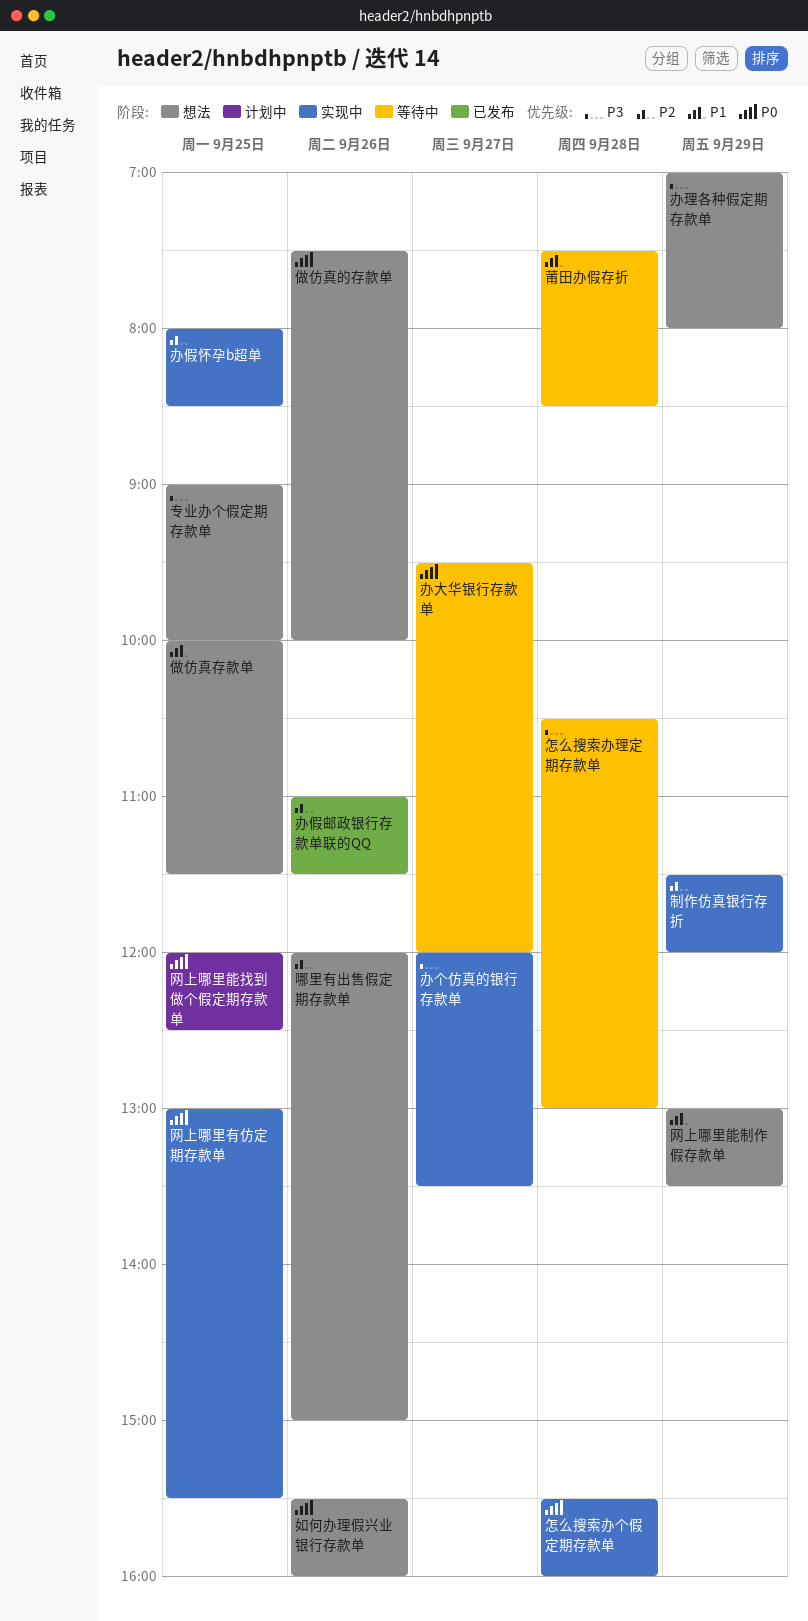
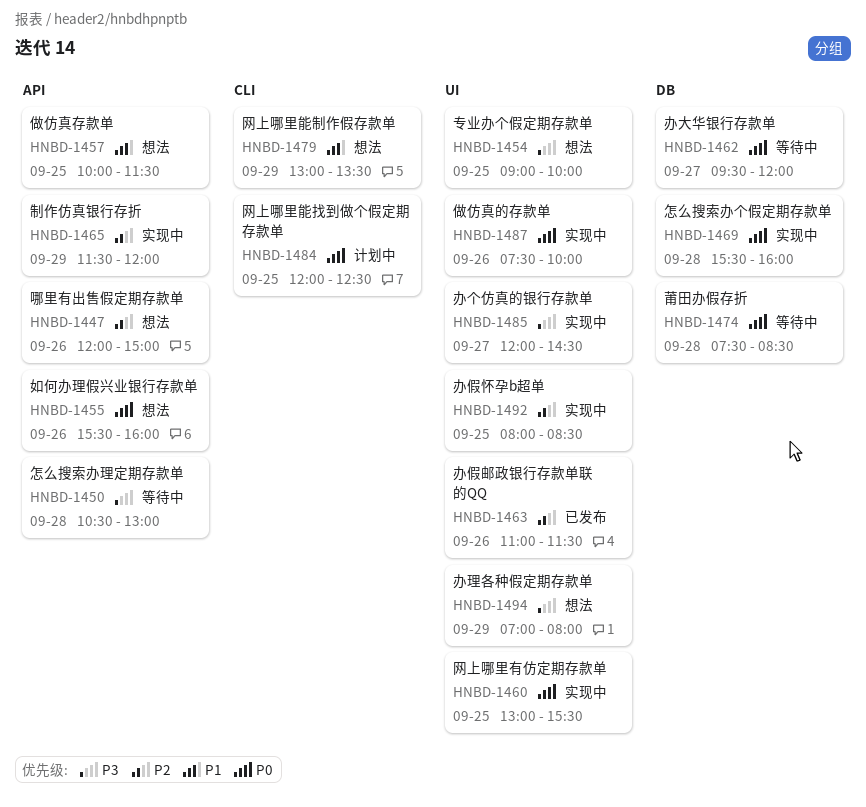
做仿真的存款单, status: 想法 -> 实现中
办个仿真的银行存款单, ends: 13:30 -> 14:30
莆田办假存折, priority: P1 -> P0

